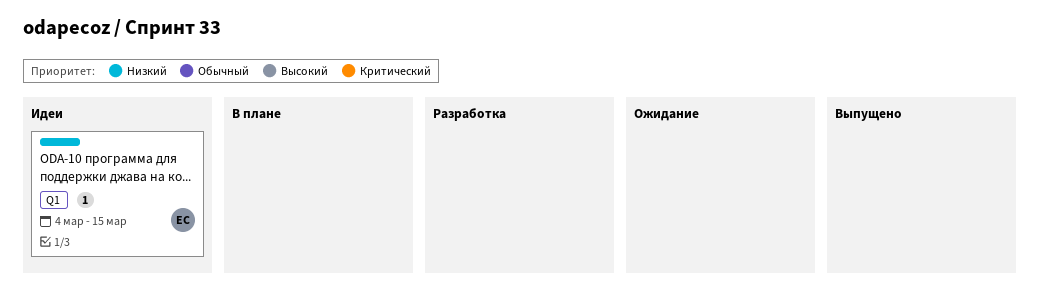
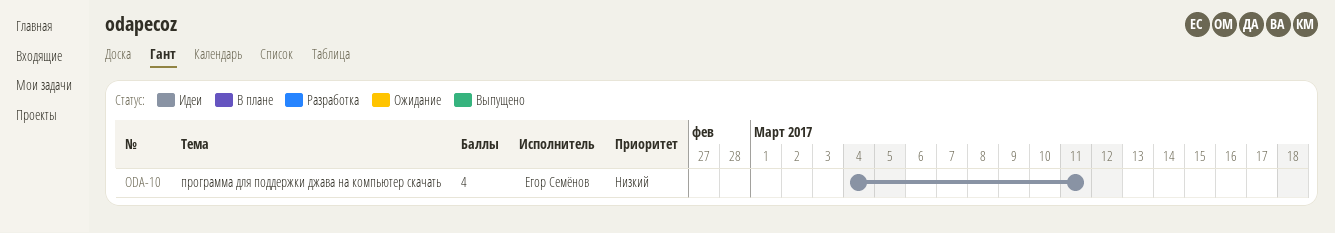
ODA-10, estimate: 1 -> 4
ODA-10, due: Mar 15 -> Mar 11

